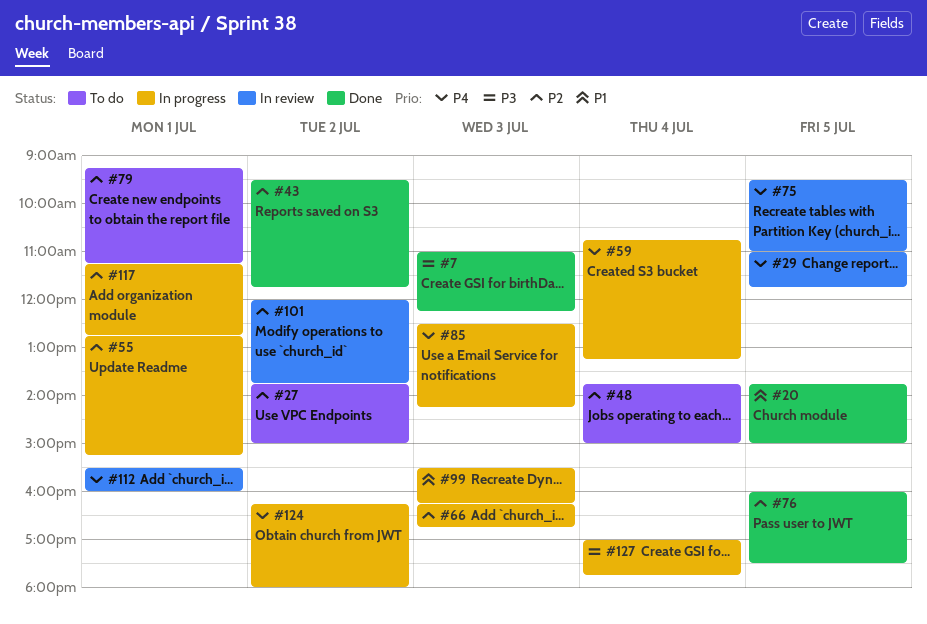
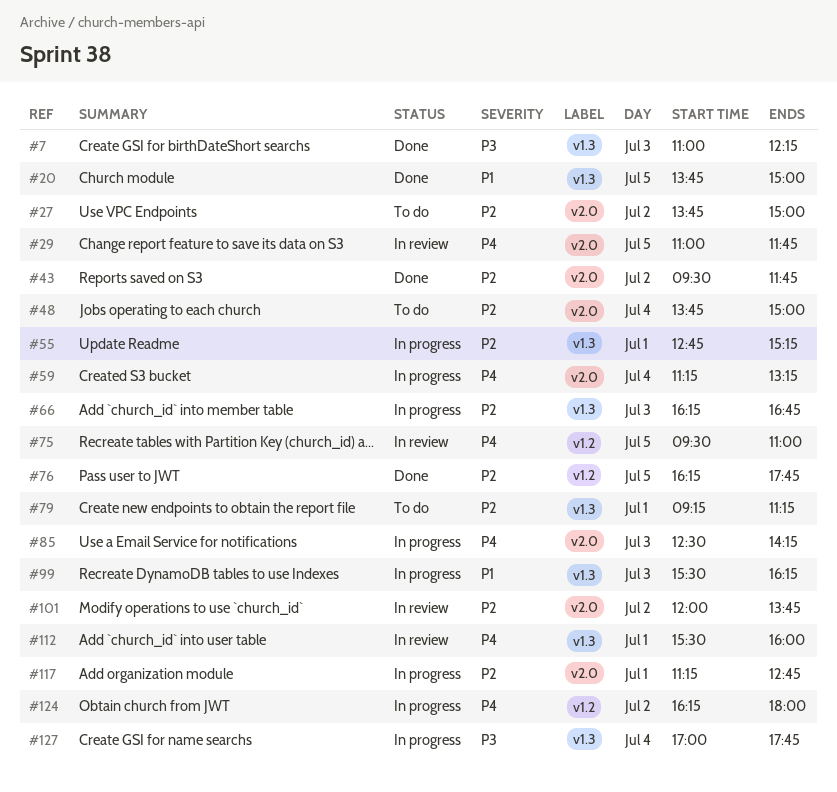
#59, begins: 10:45 -> 11:15
#76, begins: 16:00 -> 16:15
#76, ends: 17:30 -> 17:45

